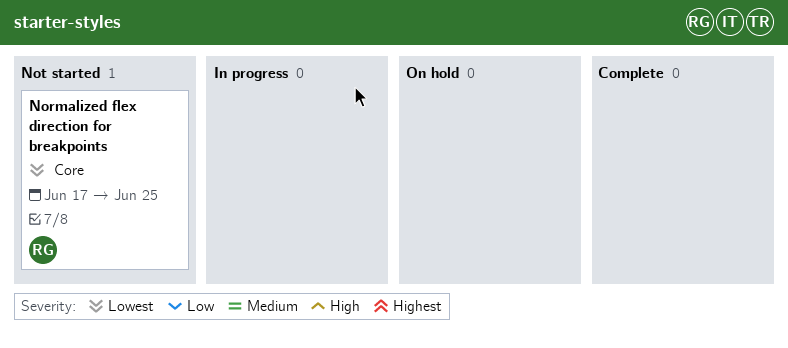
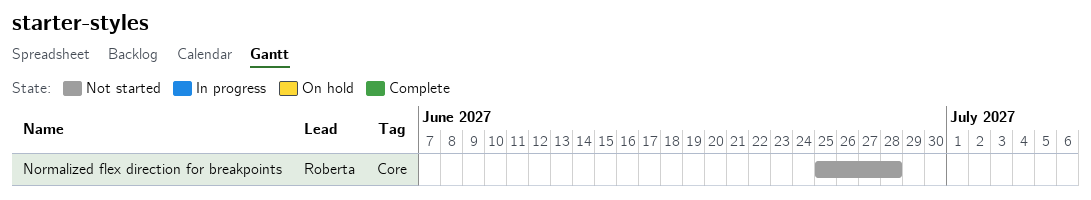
Normalized flex direction for breakpoints, start: Jun 17 -> Jun 25
Normalized flex direction for breakpoints, due: Jun 25 -> Jun 28

